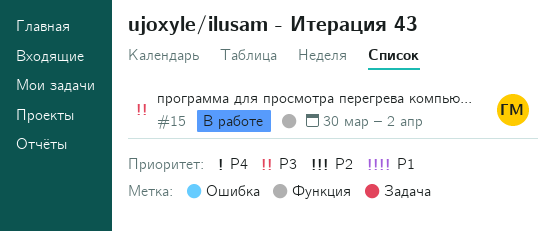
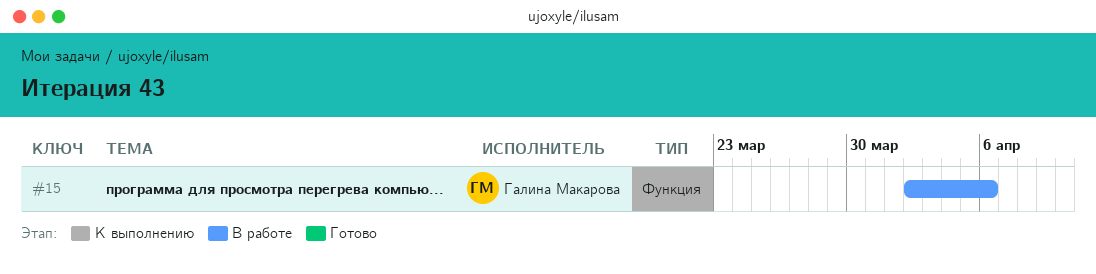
#15, start: Mar 30 -> Apr 2
#15, due: Apr 2 -> Apr 6

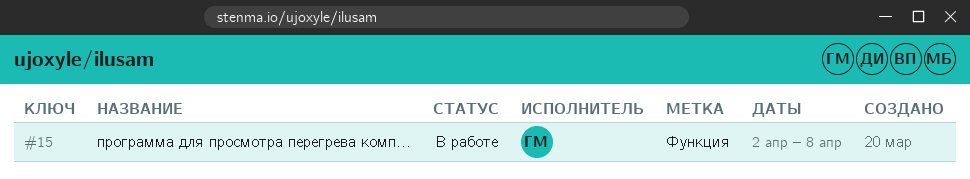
#15, due: Apr 6 -> Apr 8

